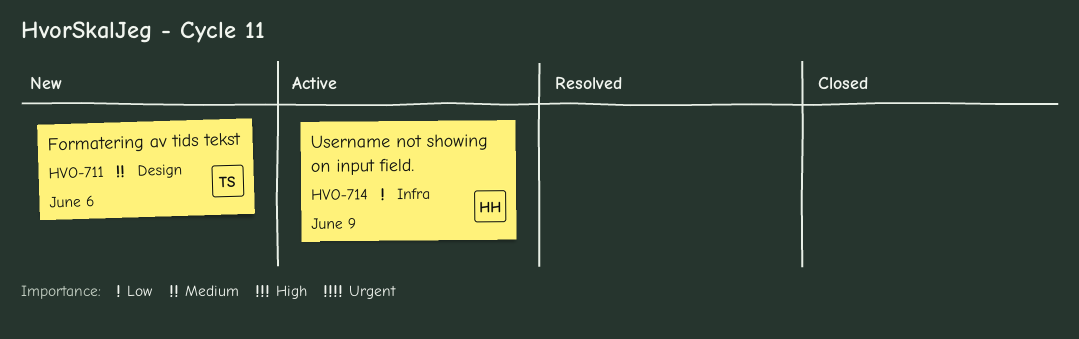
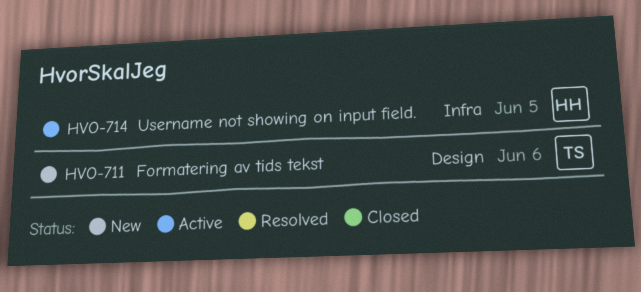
HVO-714, due: Jun 9 -> Jun 5

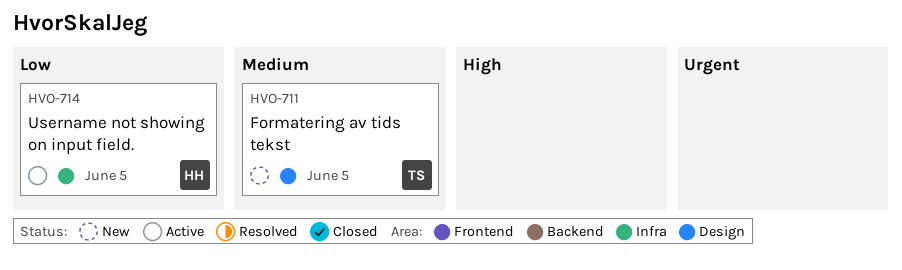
HVO-711, due: Jun 6 -> Jun 5

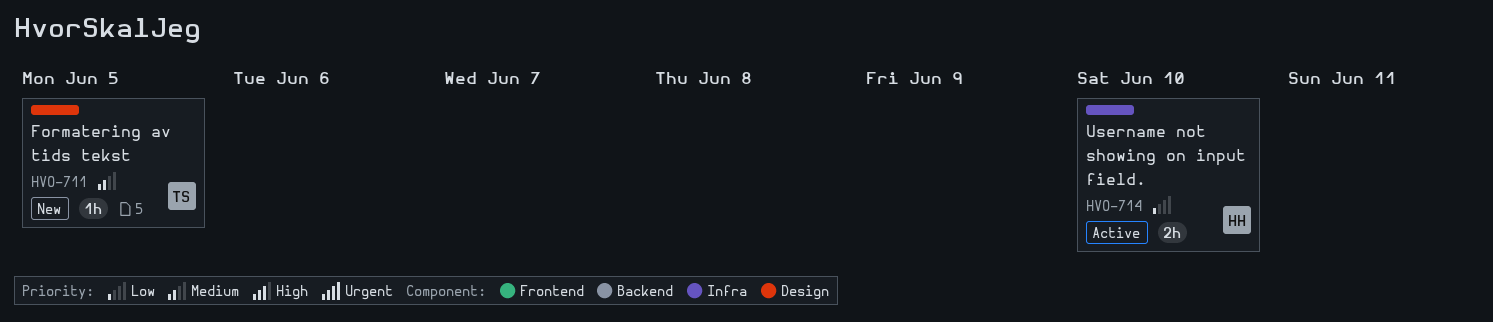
HVO-714, due: Jun 5 -> Jun 10

